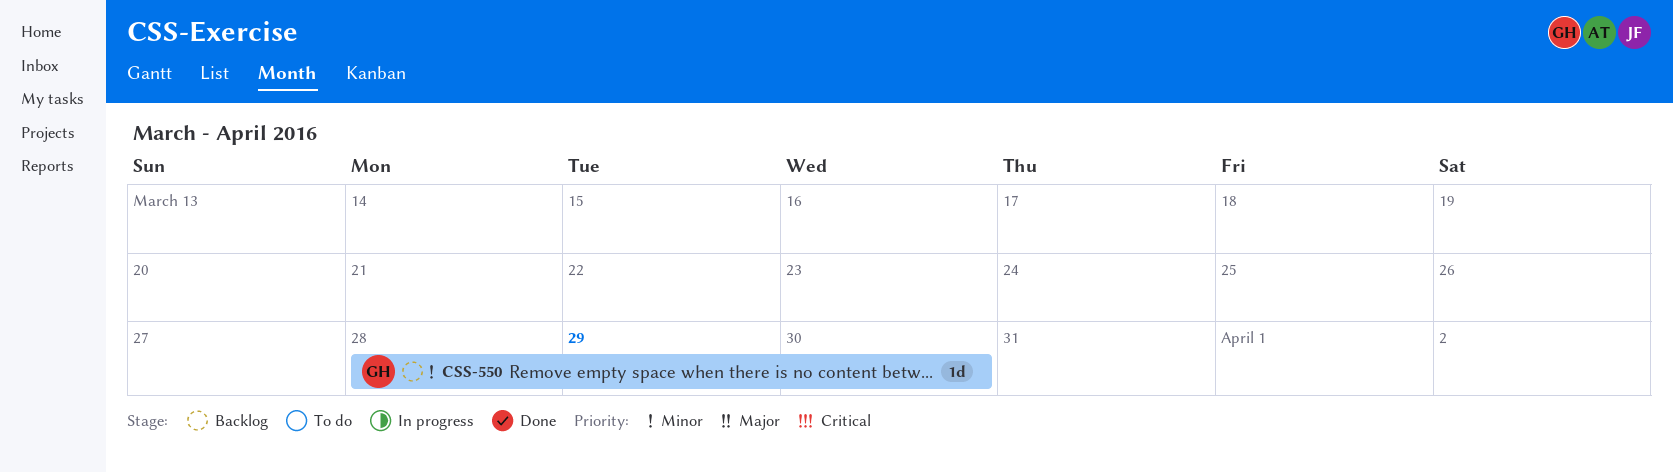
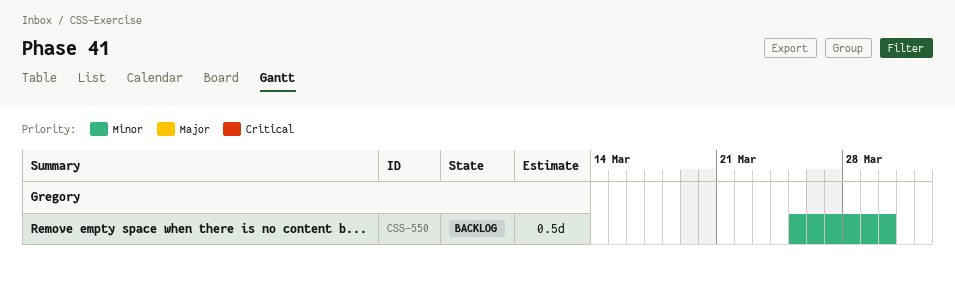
CSS-550, estimate: 1d -> 0.5d
CSS-550, start: Mar 28 -> Mar 25

